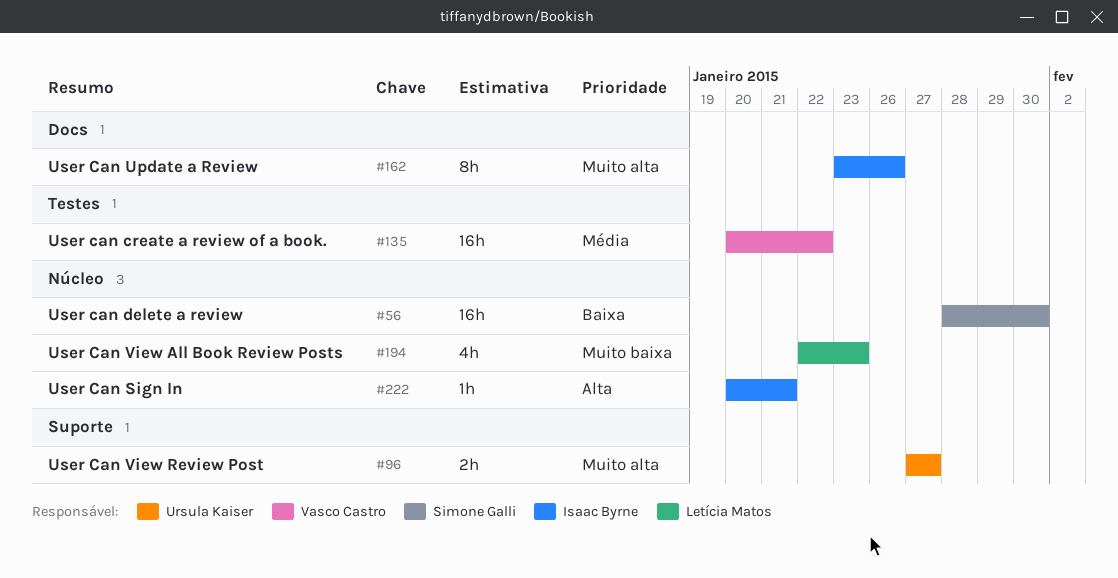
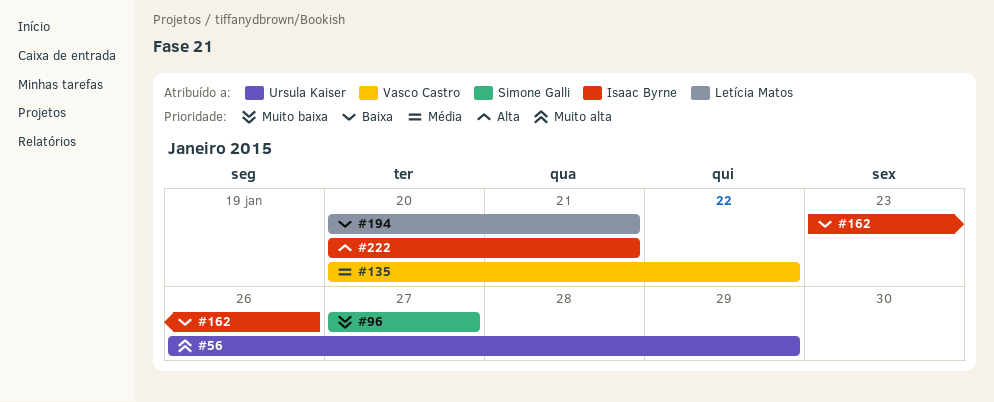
#56, owner: Simone Galli -> Ursula Kaiser
#56, priority: Baixa -> Muito alta
#56, start: Jan 28 -> Jan 26
#56, due: Jan 30 -> Jan 29
#96, owner: Ursula Kaiser -> Simone Galli
#96, priority: Muito alta -> Muito baixa
#162, priority: Muito alta -> Baixa
#194, priority: Muito baixa -> Baixa
#194, start: Jan 22 -> Jan 20
#194, due: Jan 23 -> Jan 21

